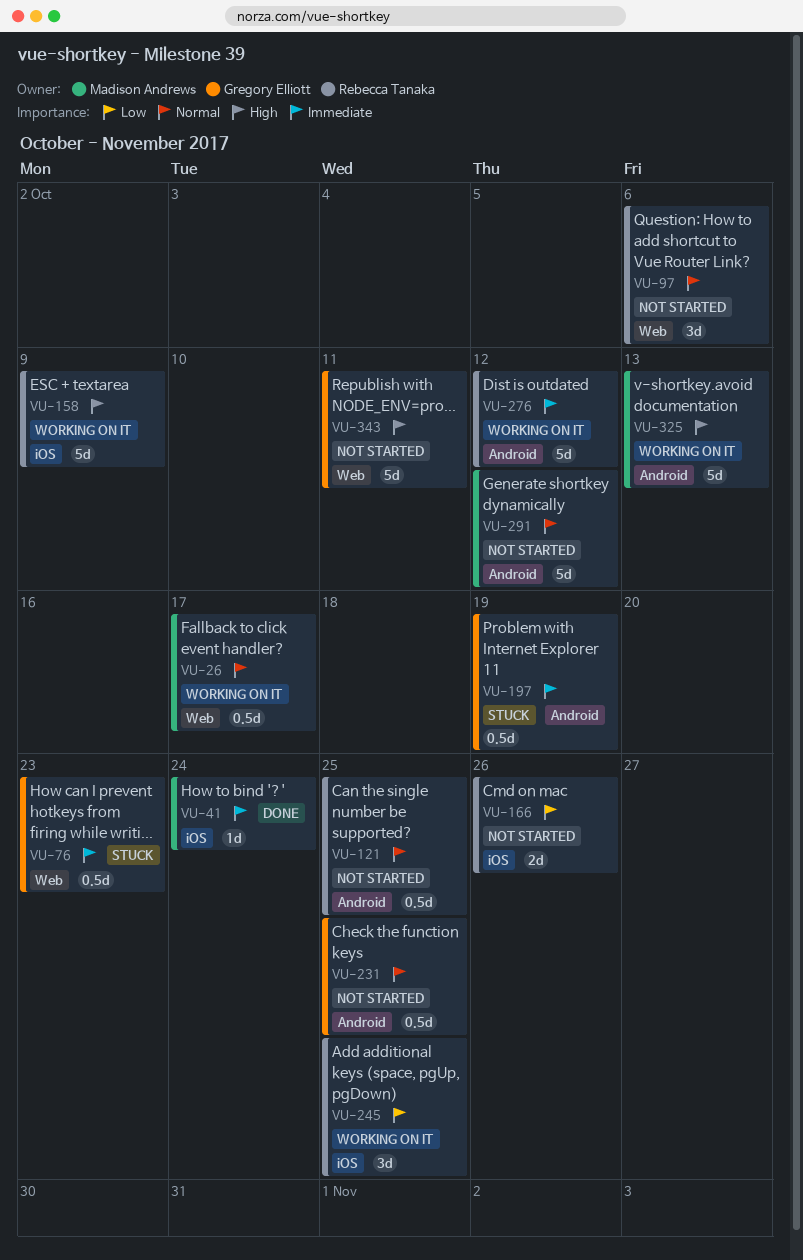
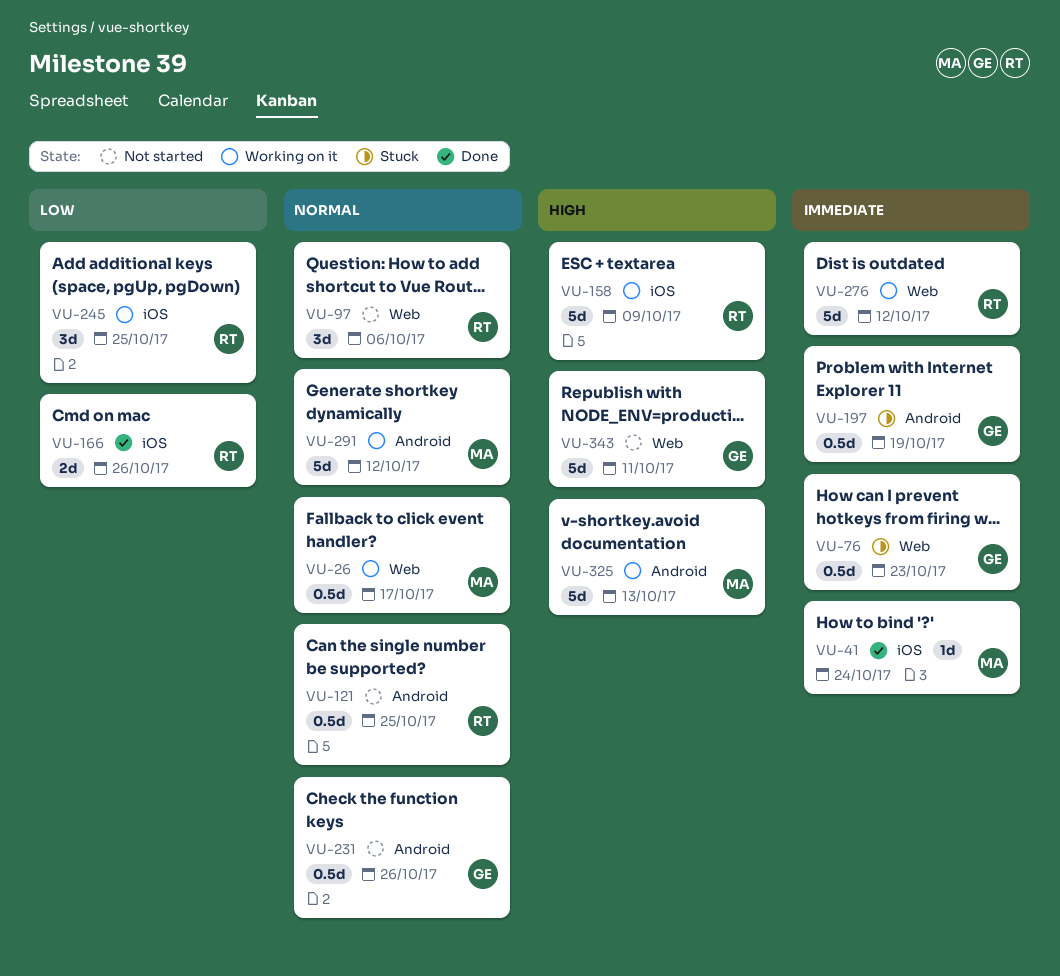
VU-166, status: Not started -> Done
VU-231, due: Oct 25 -> Oct 26
VU-276, label: Android -> Web
VU-291, status: Not started -> Working on it

